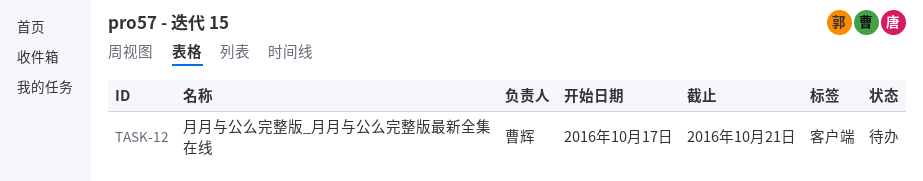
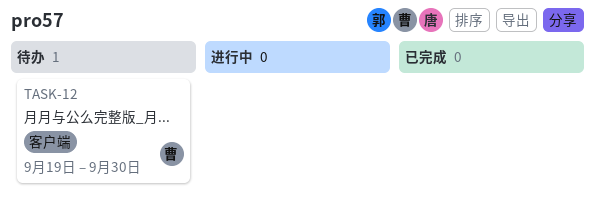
TASK-12, start: Oct 17 -> Sep 19
TASK-12, due: Oct 21 -> Sep 30

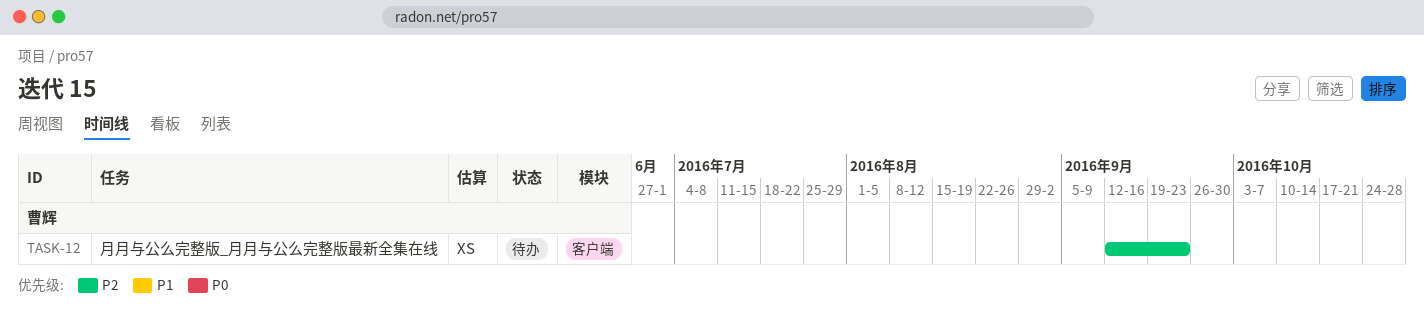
TASK-12, start: Sep 19 -> Sep 12
TASK-12, due: Sep 30 -> Sep 23

